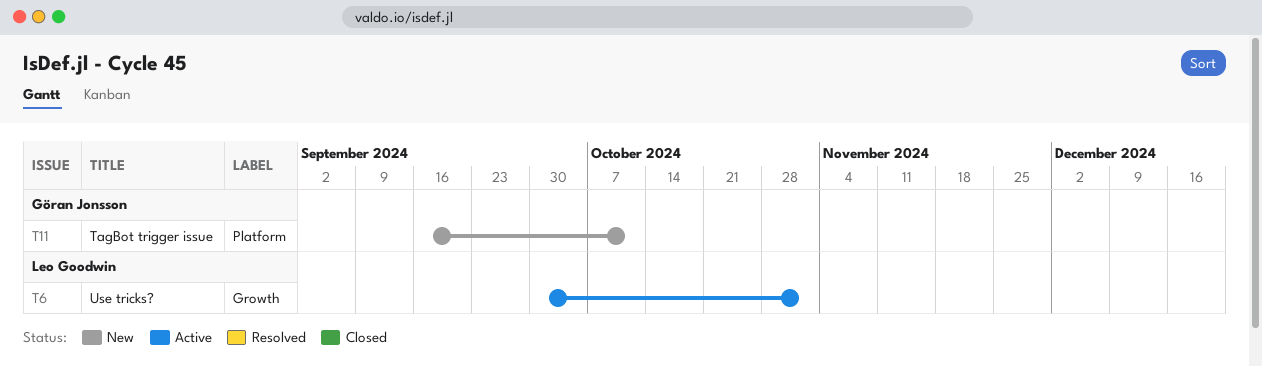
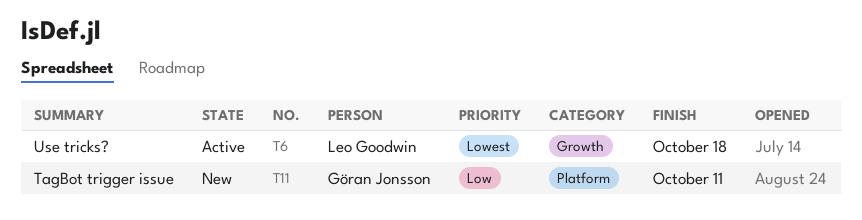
T6, due: Nov 1 -> Oct 18

